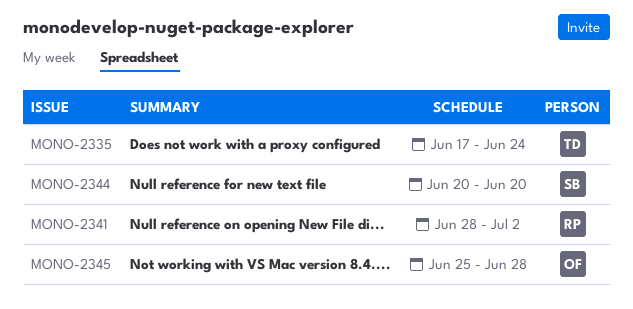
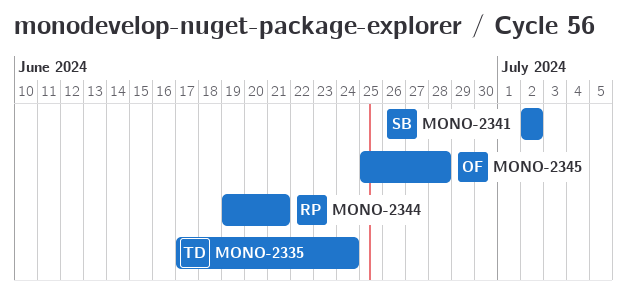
MONO-2341, owner: RP -> SB
MONO-2341, start: Jun 28 -> Jul 2
MONO-2344, owner: SB -> RP
MONO-2344, start: Jun 20 -> Jun 19
MONO-2344, due: Jun 20 -> Jun 21

